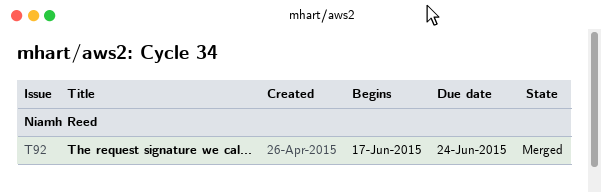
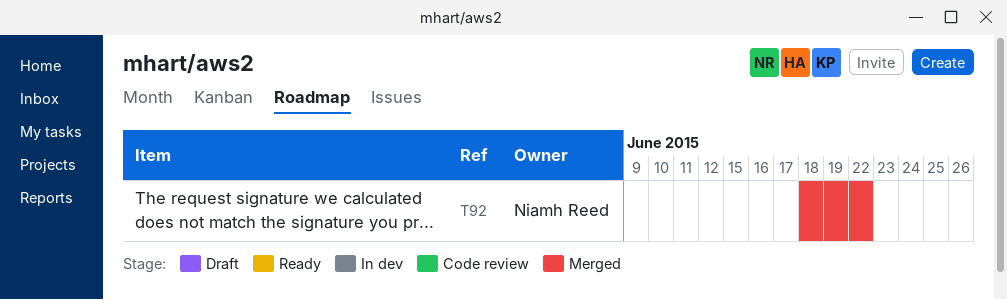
T92, start: Jun 17 -> Jun 18
T92, due: Jun 24 -> Jun 22

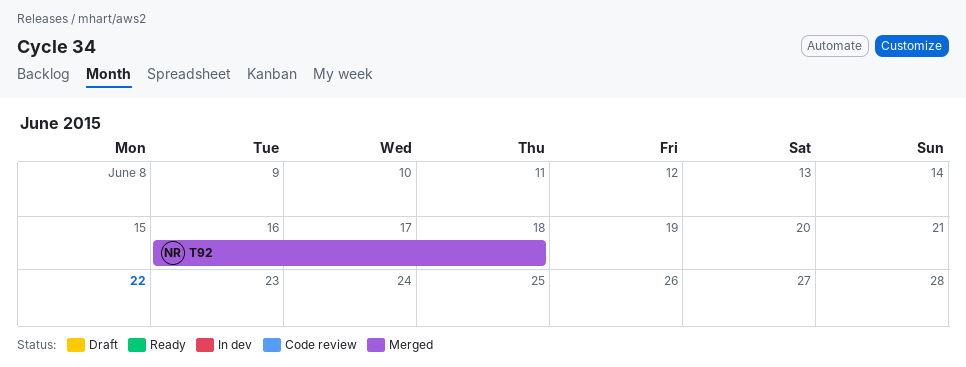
T92, start: Jun 18 -> Jun 16
T92, due: Jun 22 -> Jun 18

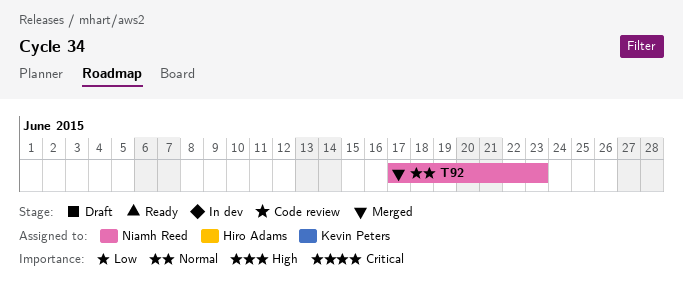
T92, start: Jun 16 -> Jun 17
T92, due: Jun 18 -> Jun 23

